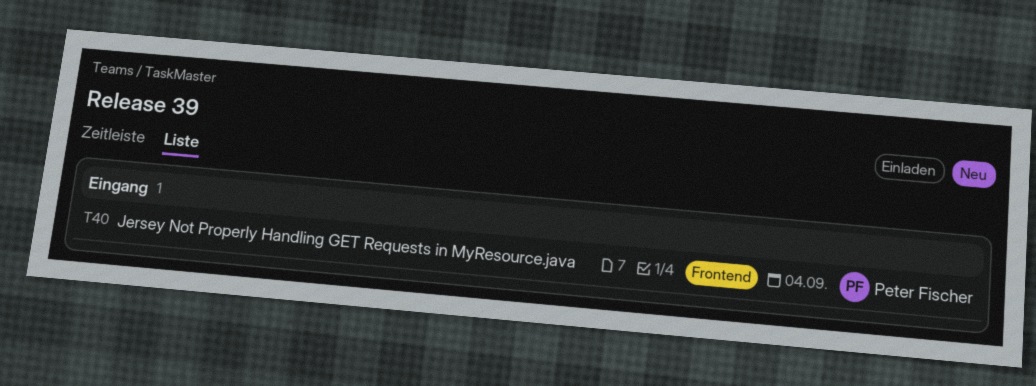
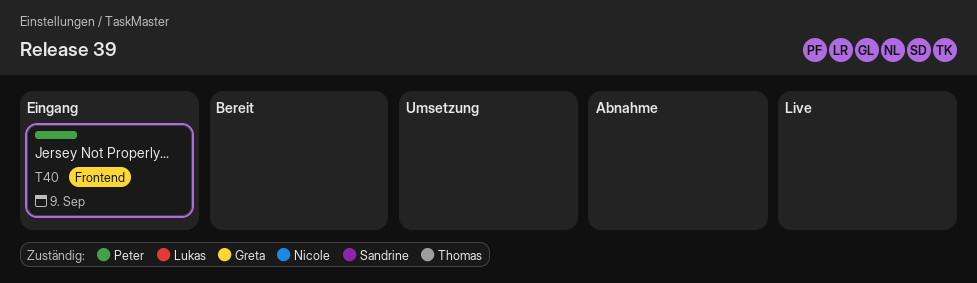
T40, due: Sep 4 -> Sep 9

